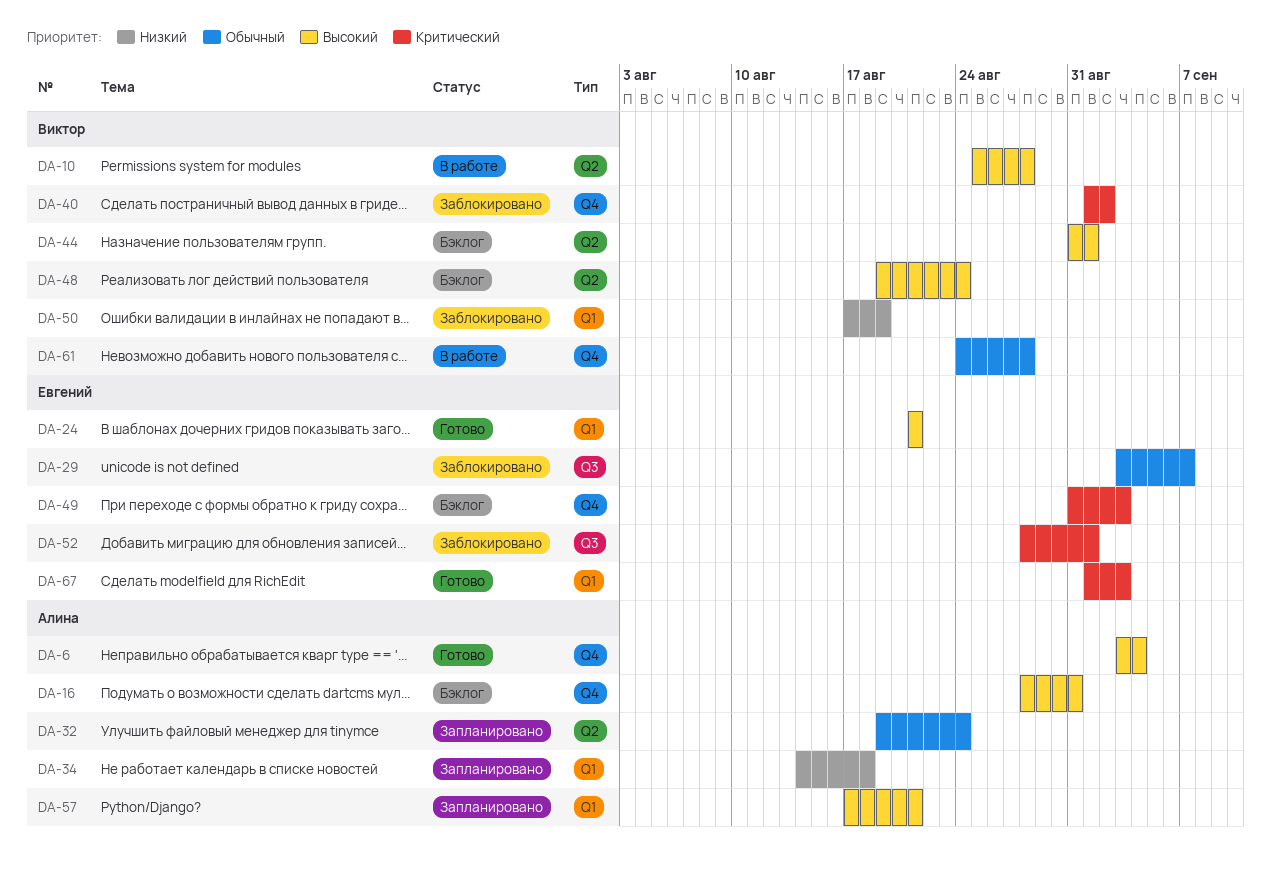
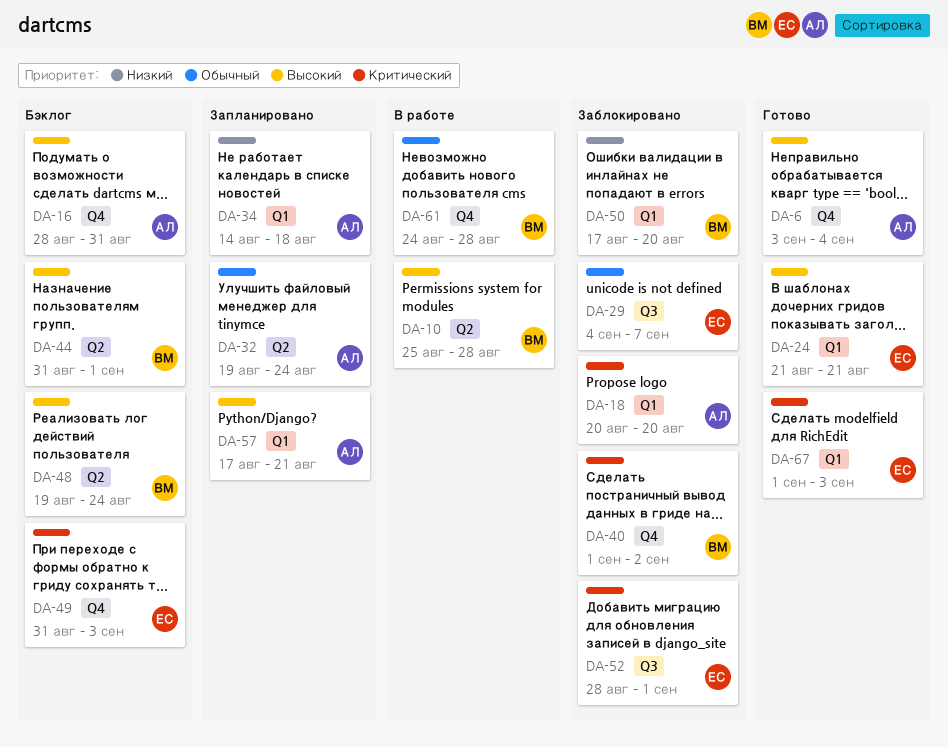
DA-18: none -> present
DA-29, start: Sep 3 -> Sep 4
DA-50, due: Aug 19 -> Aug 20

